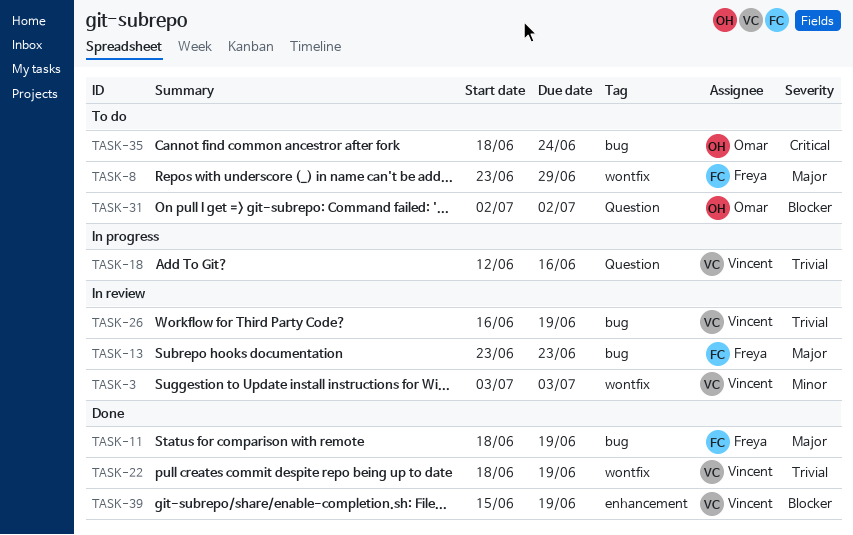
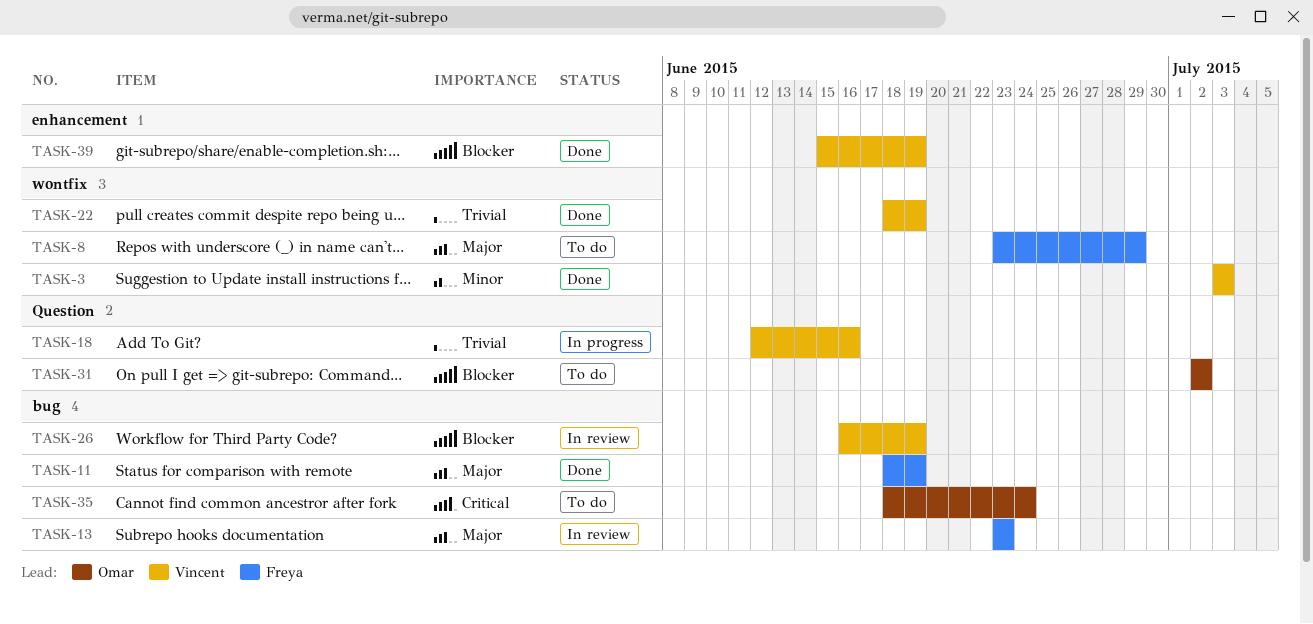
TASK-3, status: In review -> Done
TASK-26, priority: Trivial -> Blocker

